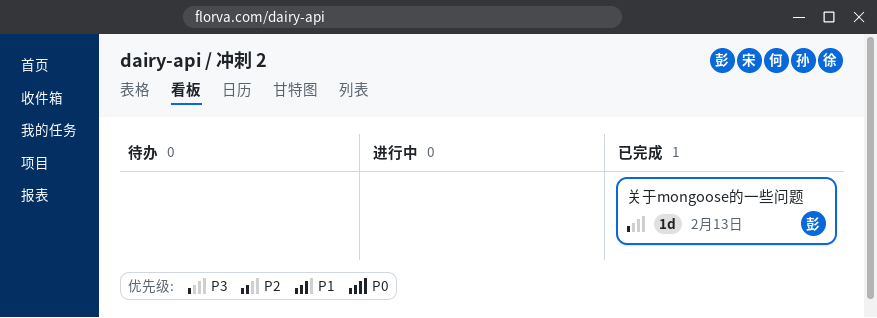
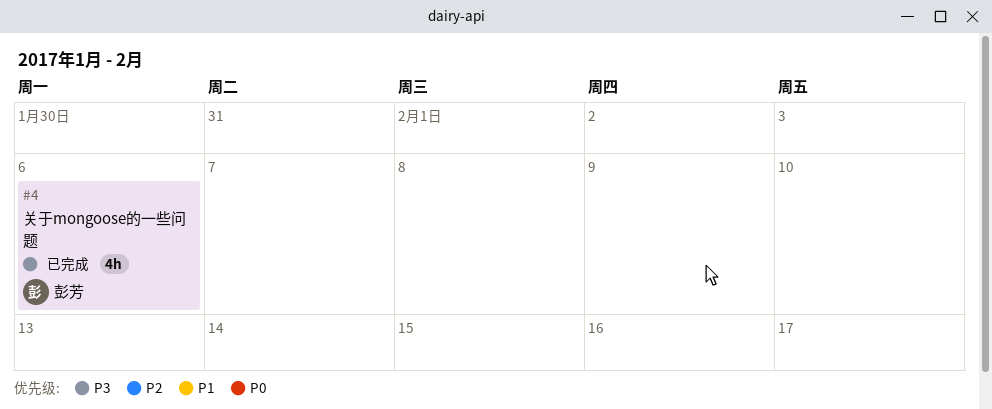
关于mongoose的一些问题, estimate: 1d -> 4h
关于mongoose的一些问题, due: Feb 13 -> Feb 6

